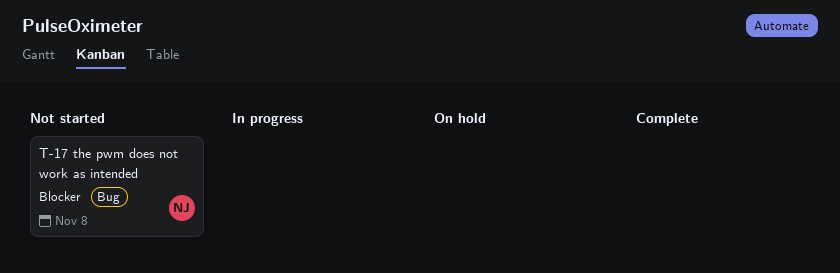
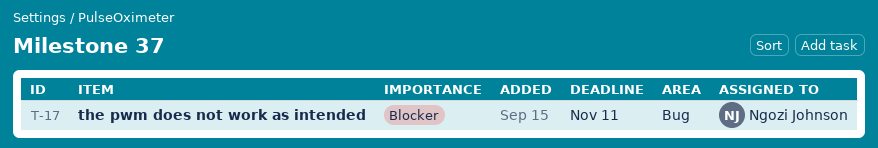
T-17, due: Nov 8 -> Nov 11

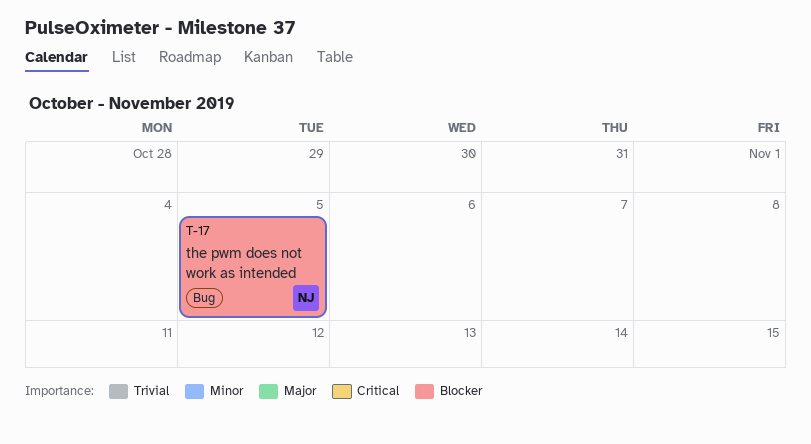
T-17, due: Nov 11 -> Nov 5

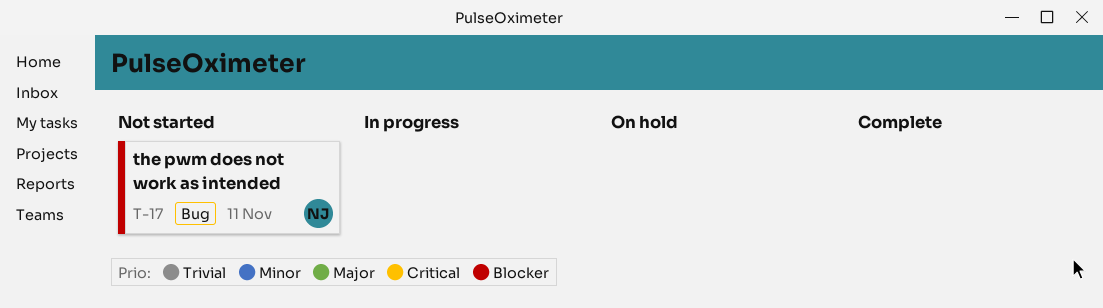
T-17, due: Nov 5 -> Nov 11

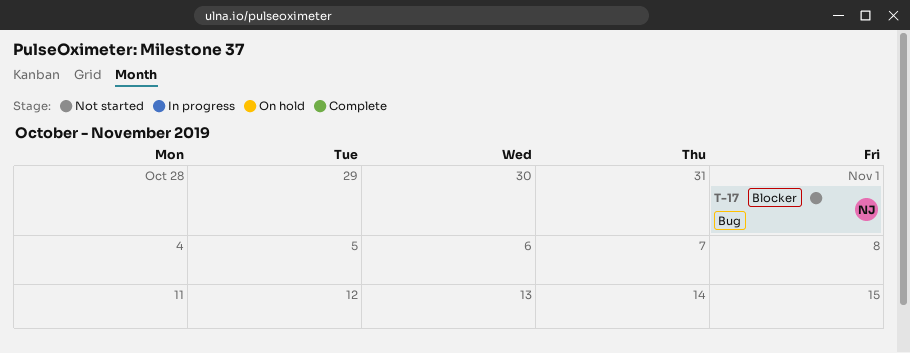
T-17, due: Nov 11 -> Nov 1

